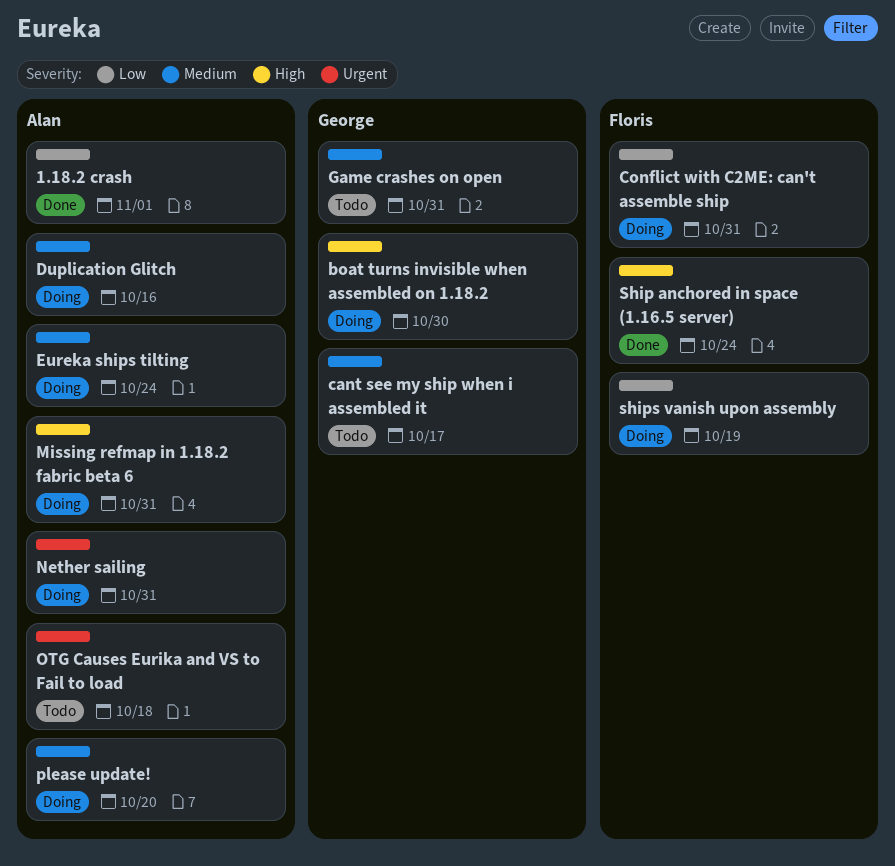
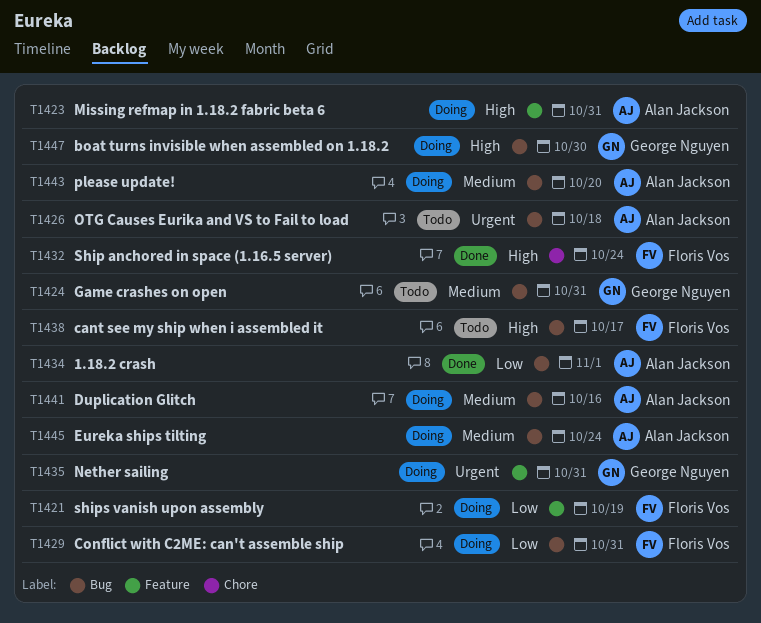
cant see my ship when i assembled it, owner: George Nguyen -> Floris Vos
cant see my ship when i assembled it, priority: Medium -> High
Nether sailing, owner: Alan Jackson -> George Nguyen

